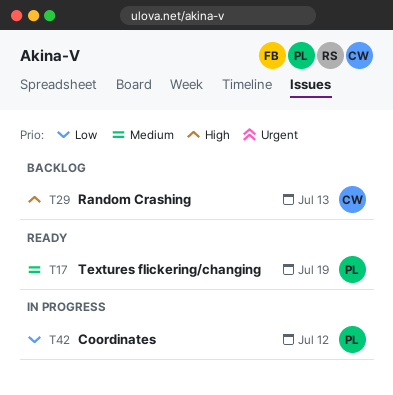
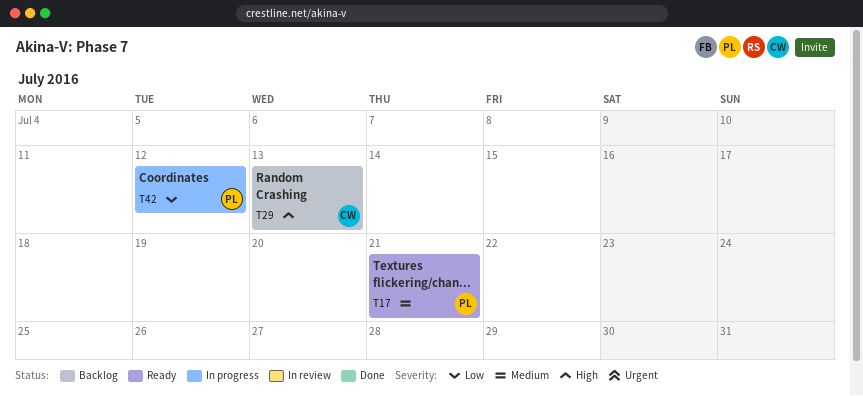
T17, due: Jul 19 -> Jul 21

